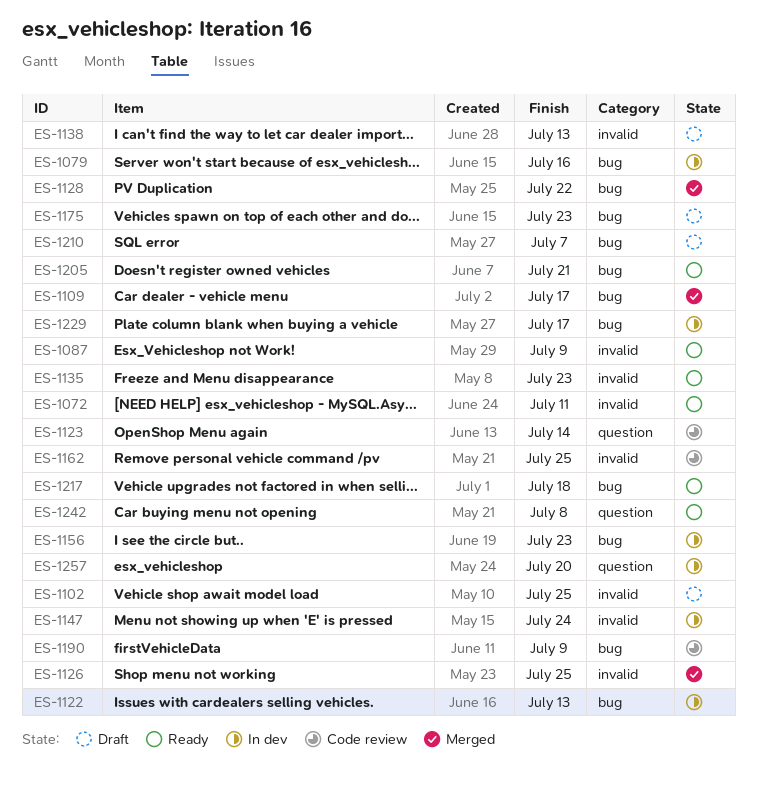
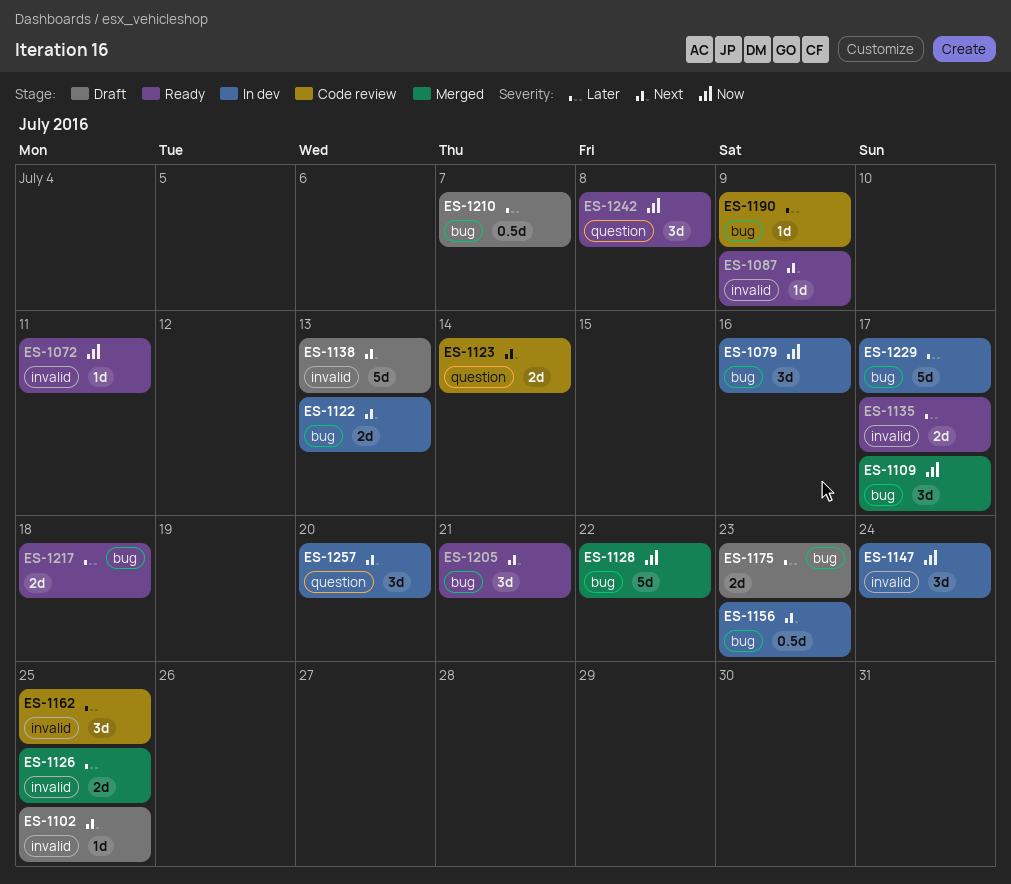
ES-1135, due: Jul 23 -> Jul 17

